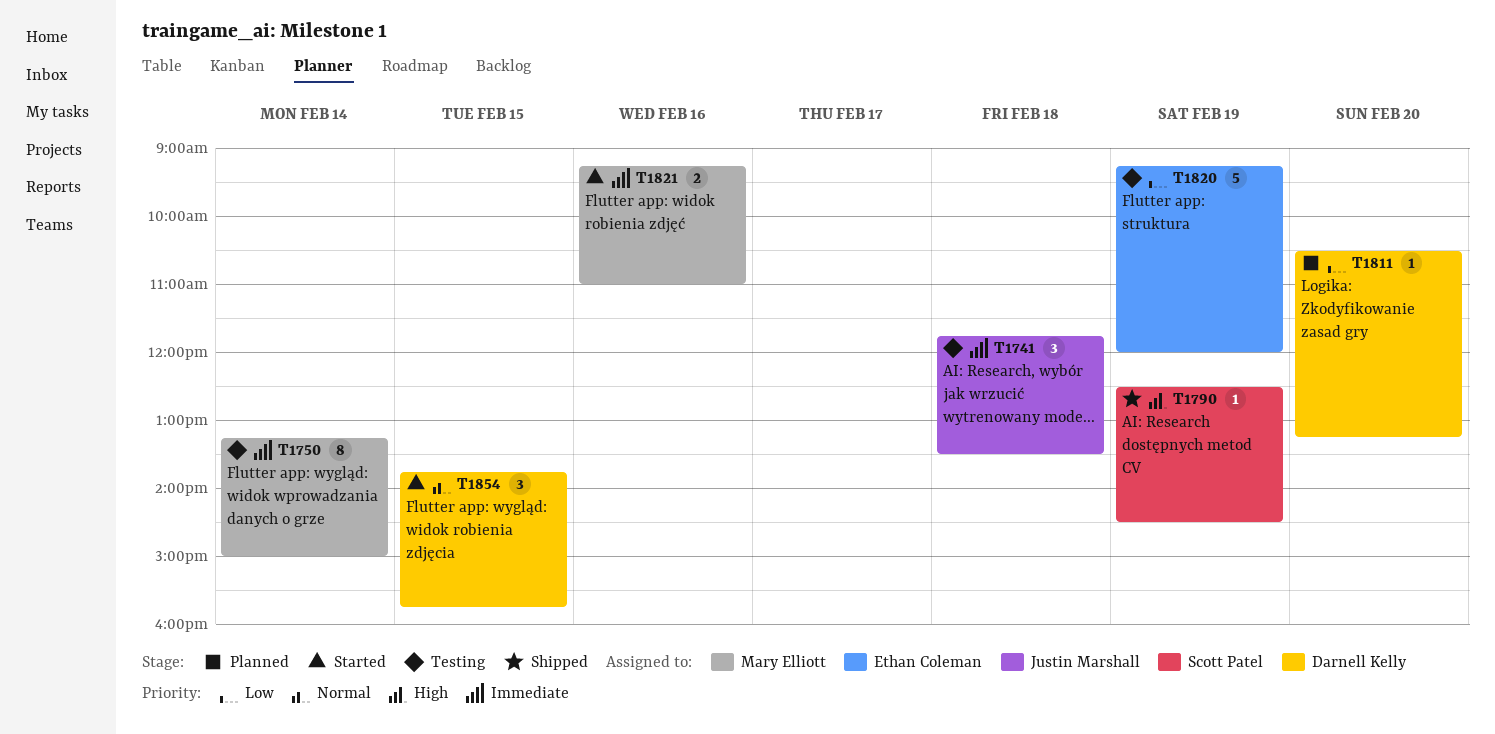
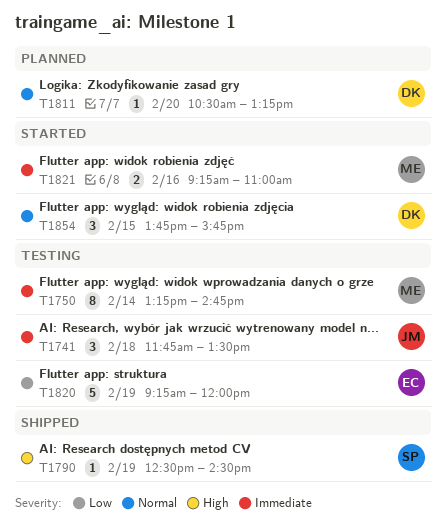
T1750, ends: 15:00 -> 14:45
T1811, priority: Low -> Normal

